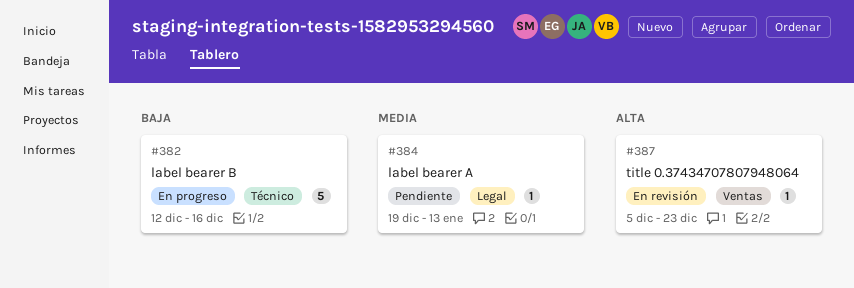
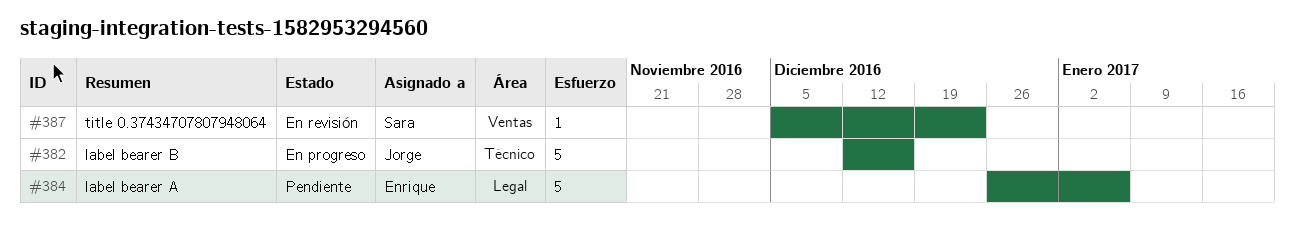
#384, estimate: 1 -> 5
#384, start: Dec 19 -> Dec 26
#384, due: Jan 13 -> Jan 6

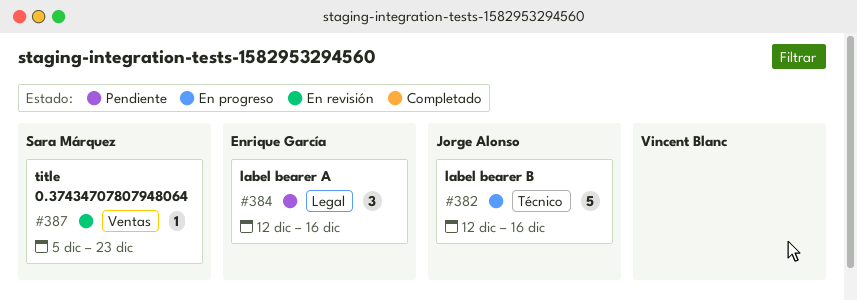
#384, estimate: 5 -> 3
#384, start: Dec 26 -> Dec 12
#384, due: Jan 6 -> Dec 16

